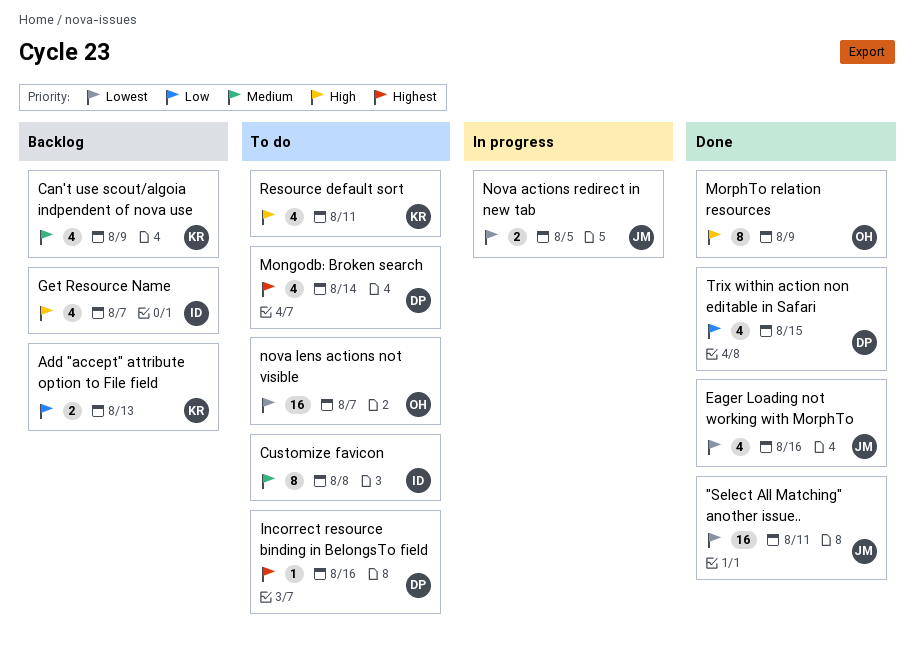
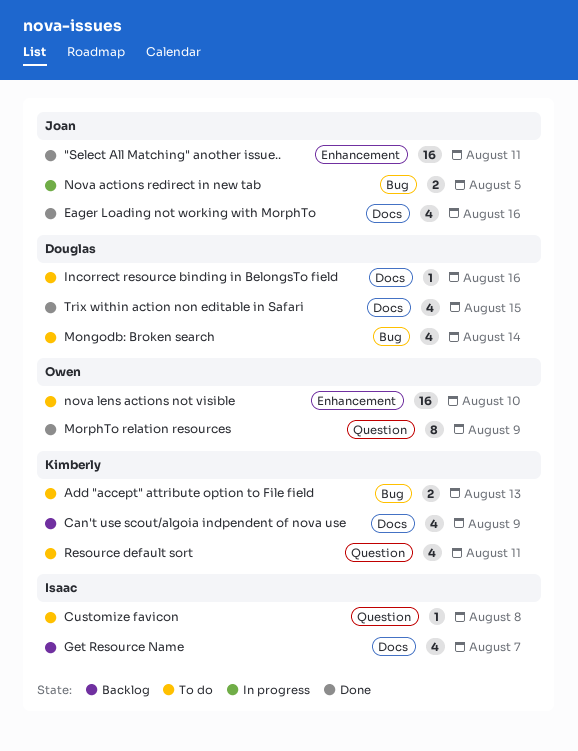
Add "accept" attribute option to File field, status: Backlog -> To do
Customize favicon, estimate: 8 -> 1
nova lens actions not visible, due: Aug 7 -> Aug 10

